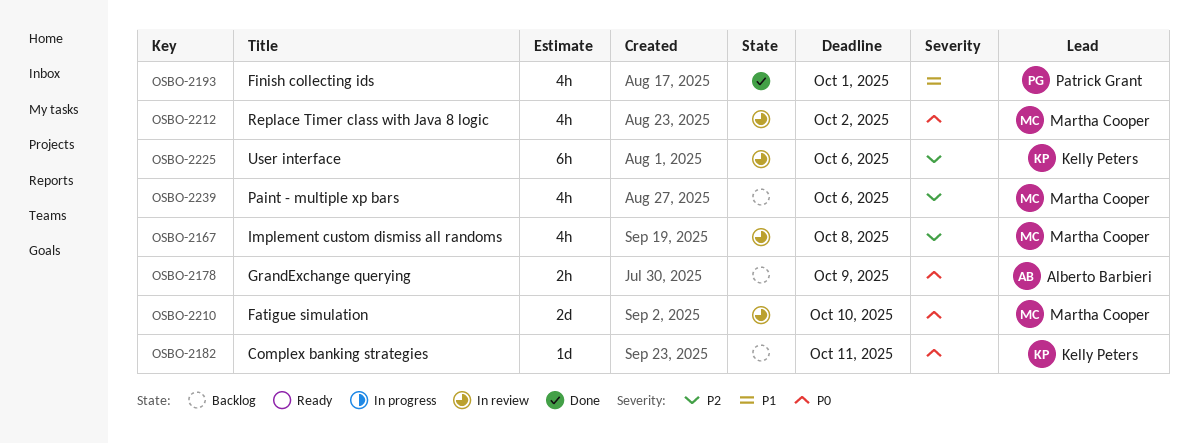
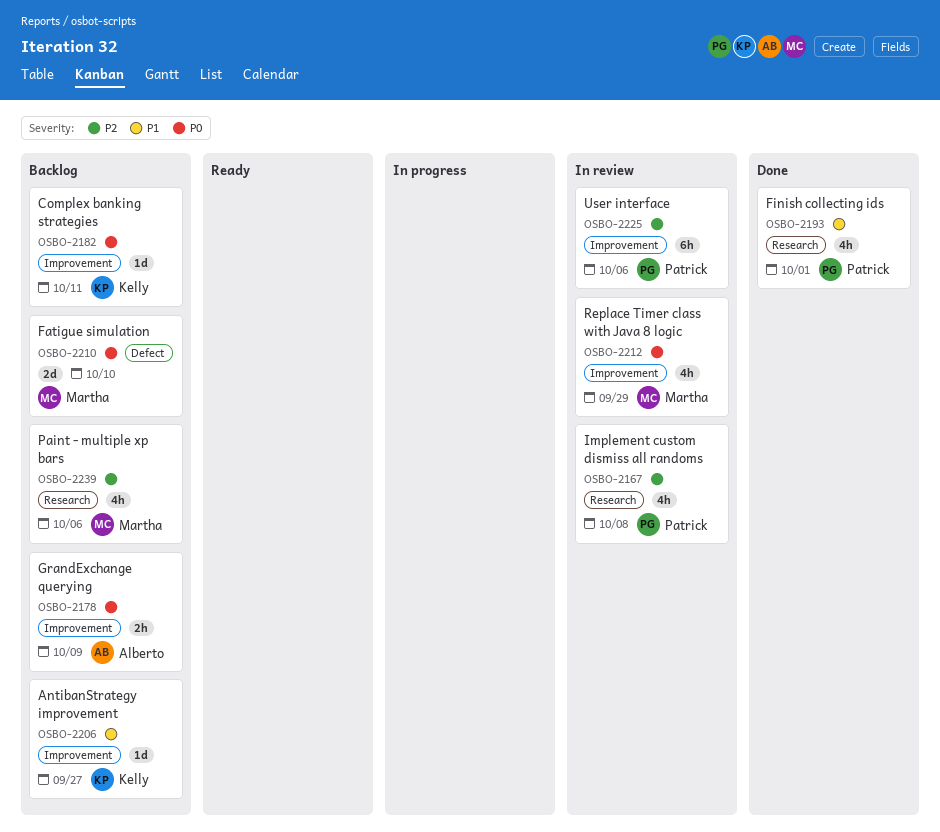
OSBO-2167, owner: Martha Cooper -> Patrick Grant
OSBO-2206: none -> present
OSBO-2210, status: In review -> Backlog
OSBO-2212, due: Oct 2 -> Sep 29
OSBO-2225, owner: Kelly Peters -> Patrick Grant

